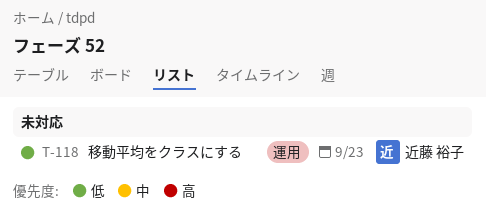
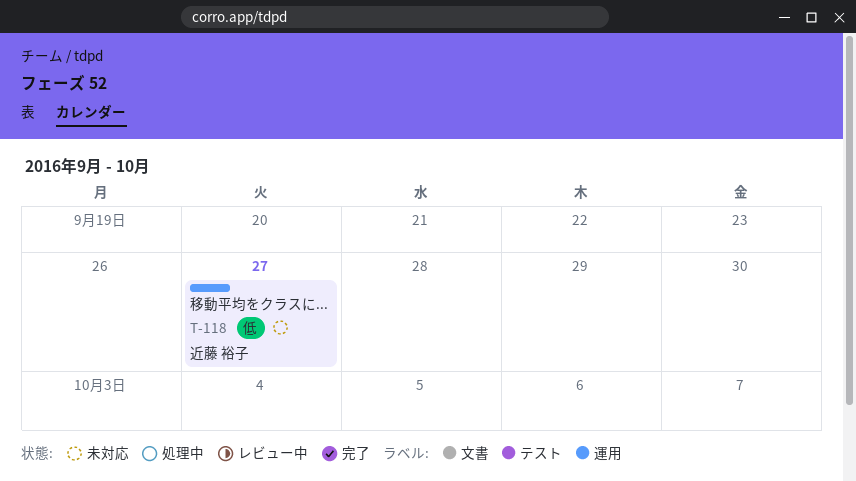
T-118, due: Sep 23 -> Sep 27

